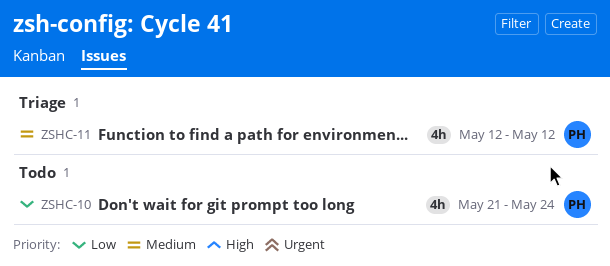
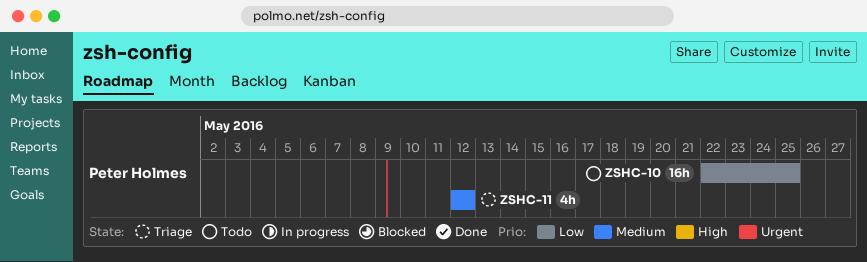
ZSHC-10, estimate: 4h -> 16h
ZSHC-10, start: May 21 -> May 22
ZSHC-10, due: May 24 -> May 25

